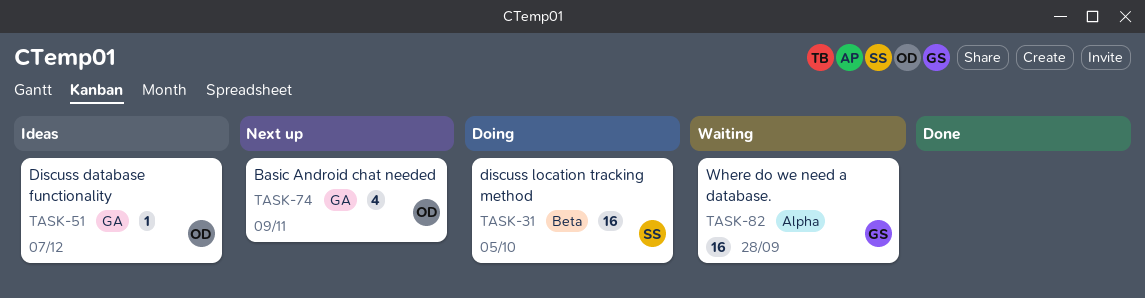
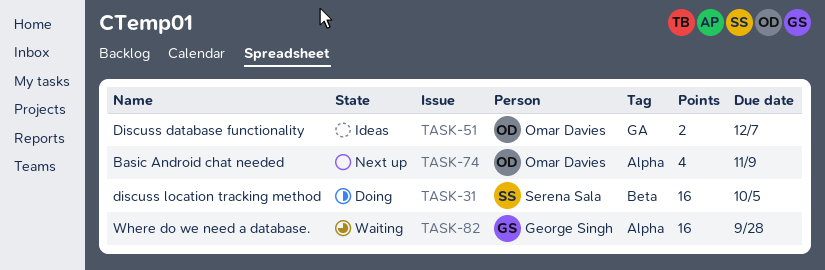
TASK-51, estimate: 1 -> 2
TASK-74, label: GA -> Alpha

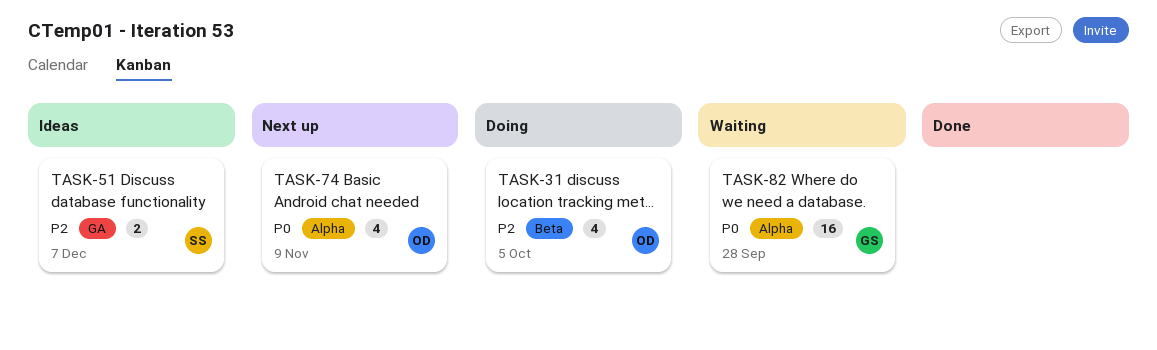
TASK-31, owner: Serena Sala -> Omar Davies
TASK-31, estimate: 16 -> 4
TASK-51, owner: Omar Davies -> Serena Sala

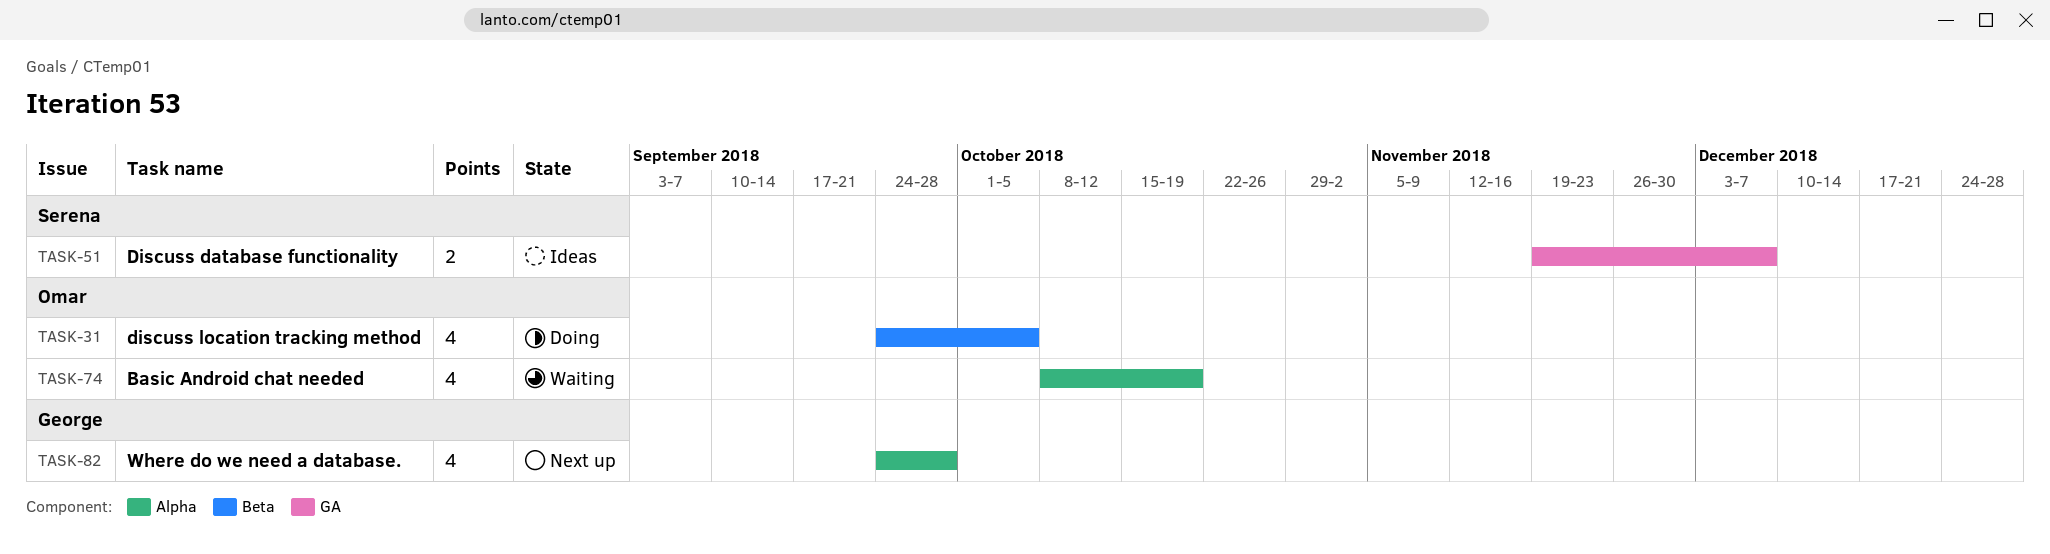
TASK-74, status: Next up -> Waiting
TASK-74, due: Nov 9 -> Oct 19
TASK-82, status: Waiting -> Next up
TASK-82, estimate: 16 -> 4

